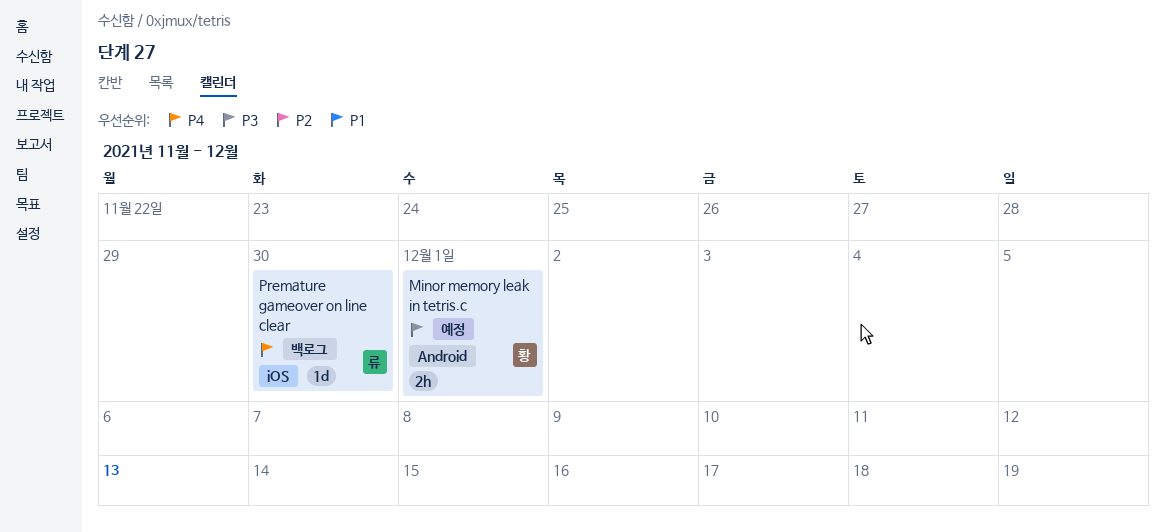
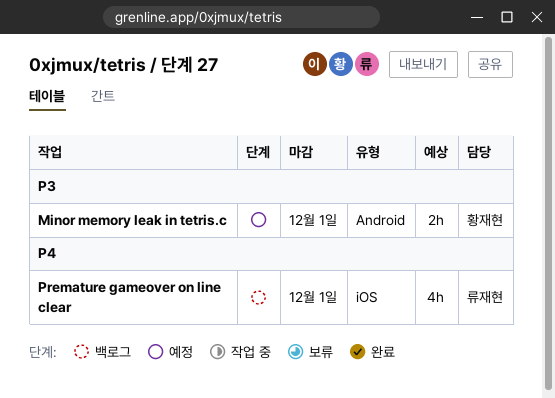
Premature gameover on line clear, estimate: 1d -> 4h
Premature gameover on line clear, due: Nov 30 -> Dec 1

